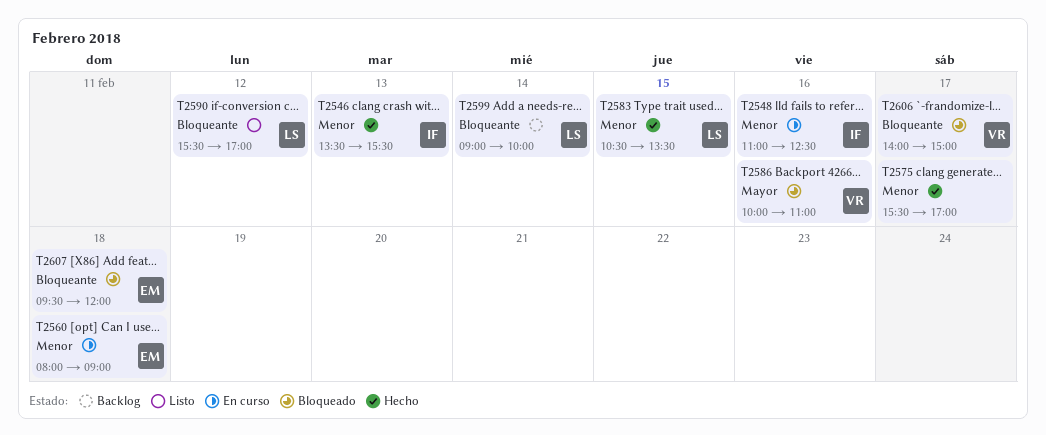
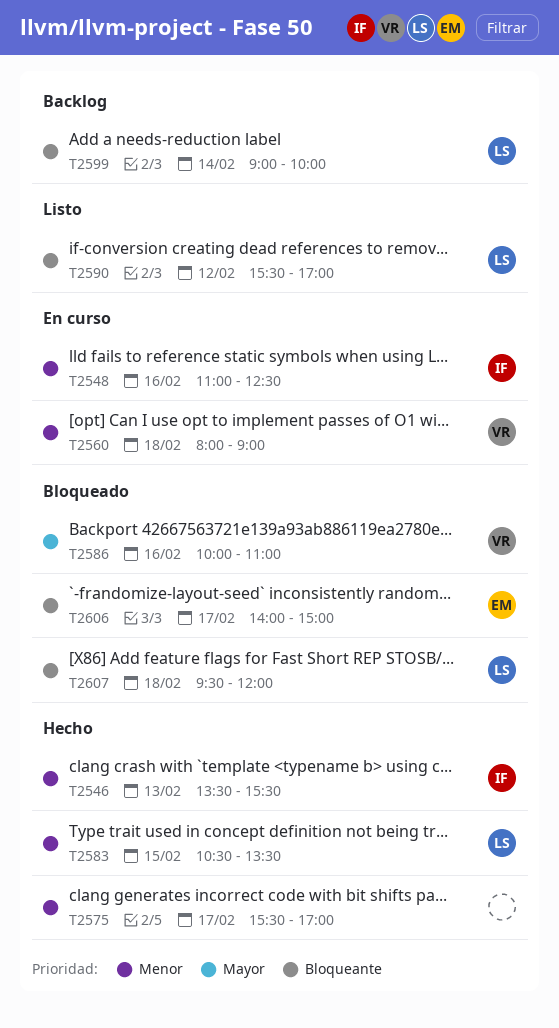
T2560, owner: EM -> VR
T2606, owner: VR -> EM
T2607, owner: EM -> LS

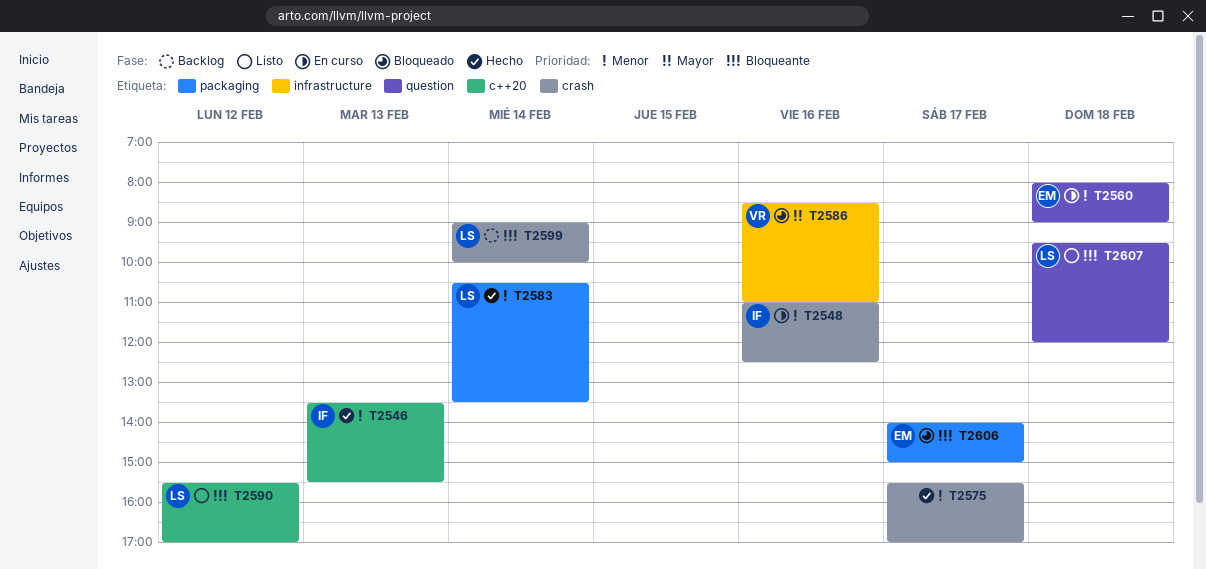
T2560, owner: VR -> EM
T2583, day: Feb 15 -> Feb 14
T2586, begins: 10:00 -> 08:30
T2607, status: Bloqueado -> Listo

